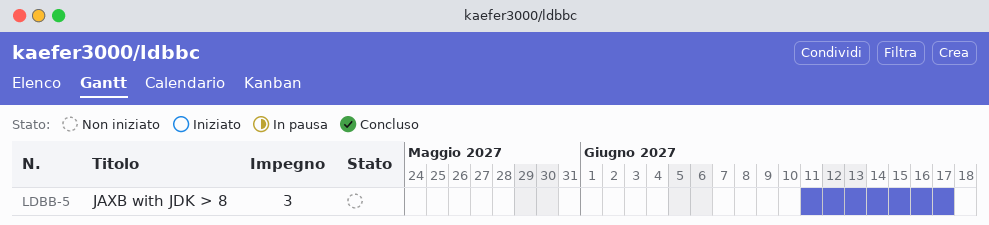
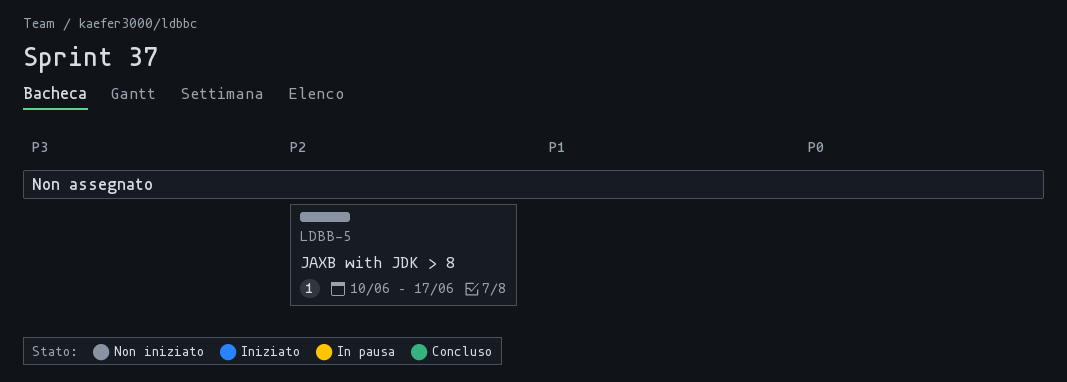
LDBB-5, estimate: 3 -> 1
LDBB-5, start: Jun 11 -> Jun 10

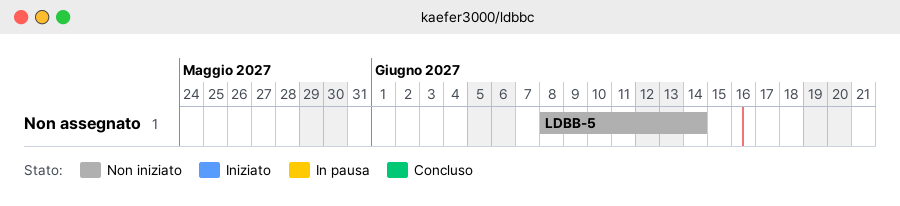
LDBB-5, start: Jun 10 -> Jun 8
LDBB-5, due: Jun 17 -> Jun 14

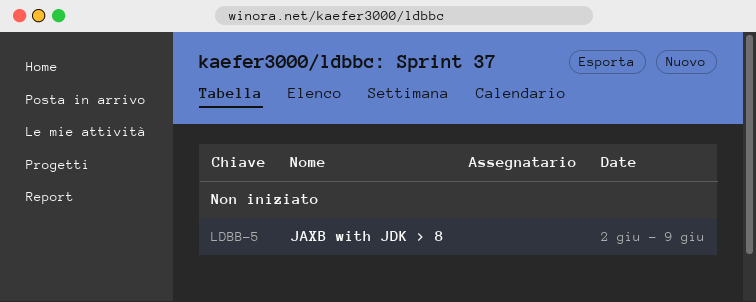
LDBB-5, start: Jun 8 -> Jun 2
LDBB-5, due: Jun 14 -> Jun 9

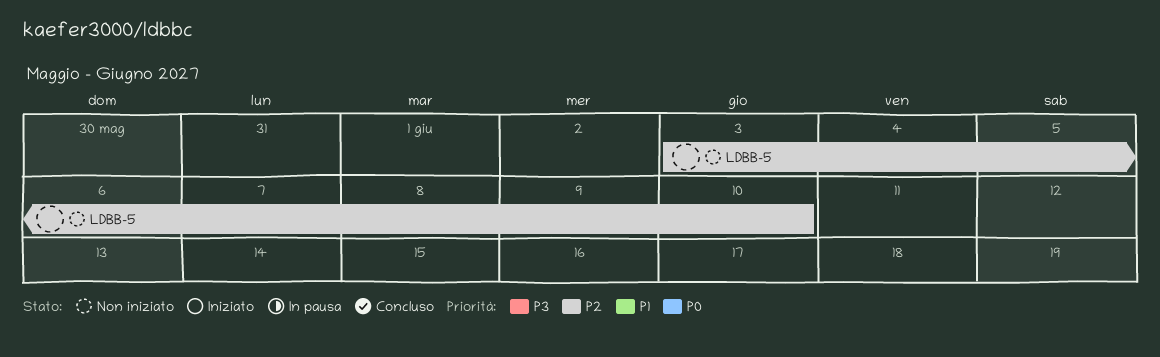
LDBB-5, start: Jun 2 -> Jun 3
LDBB-5, due: Jun 9 -> Jun 10

